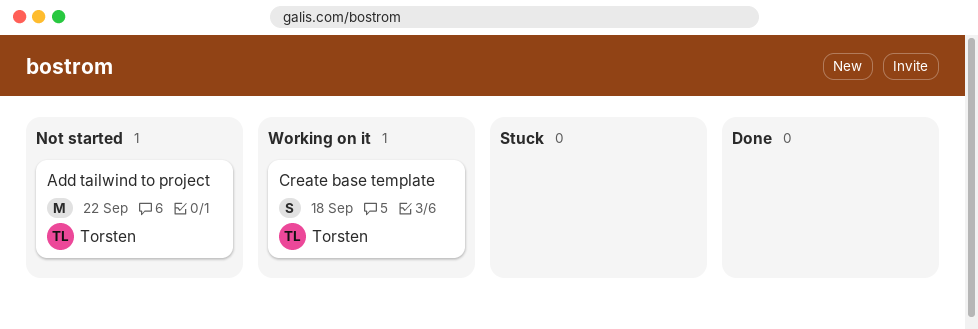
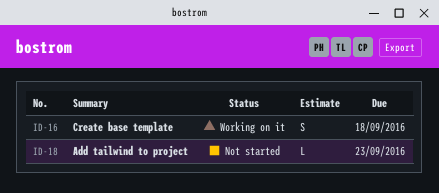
Add tailwind to project, estimate: M -> L
Add tailwind to project, due: Sep 22 -> Sep 23

